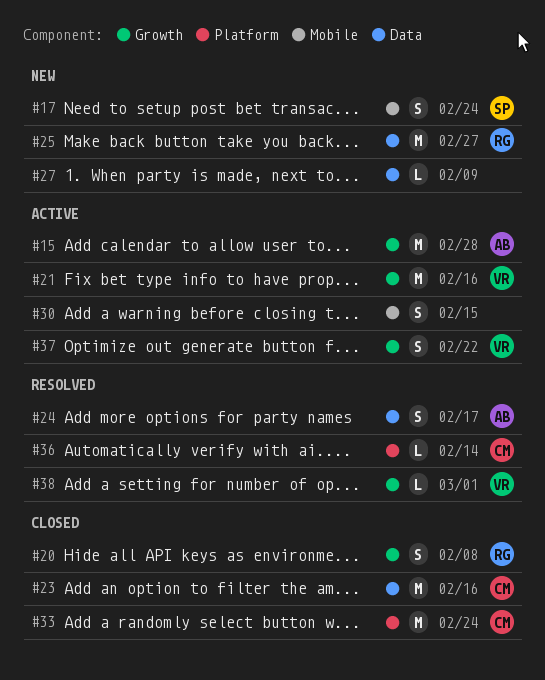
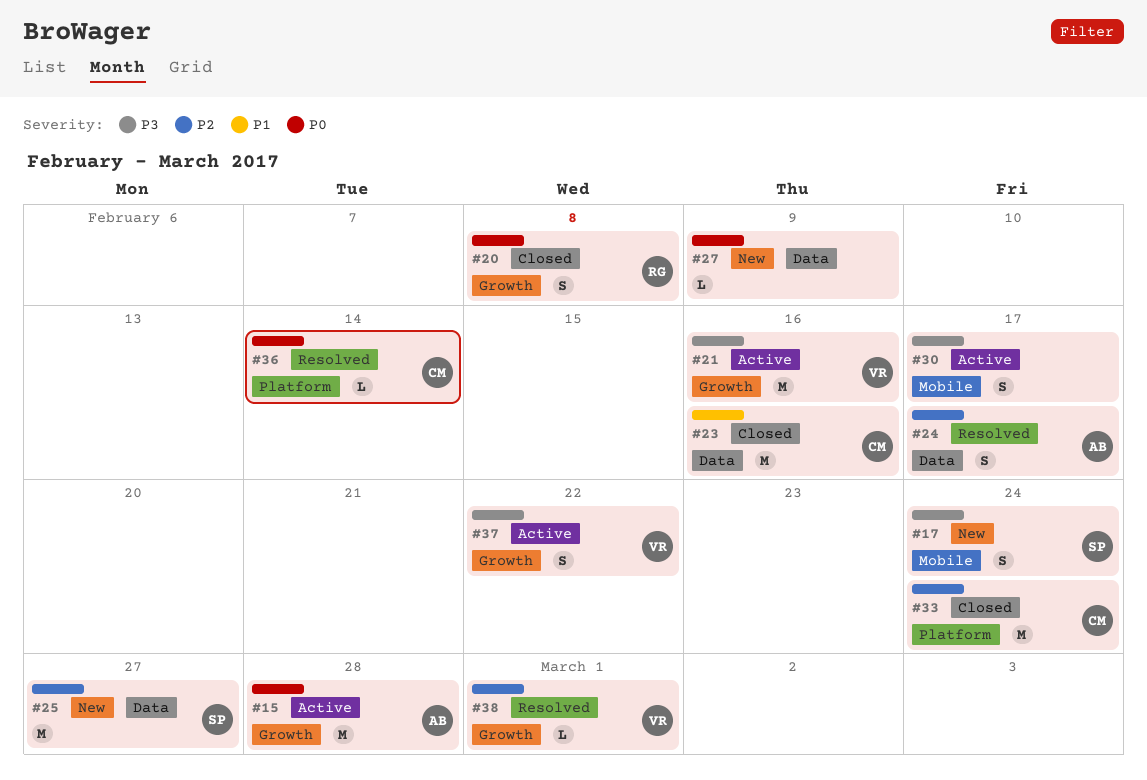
#25, owner: RG -> SP
#30, due: Feb 15 -> Feb 17

